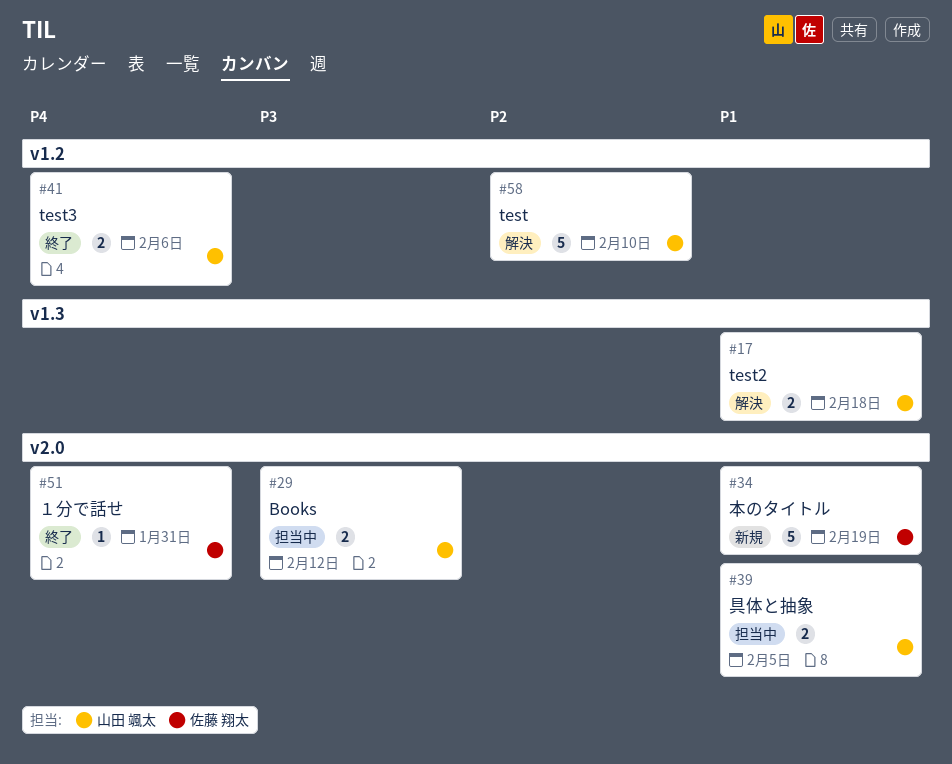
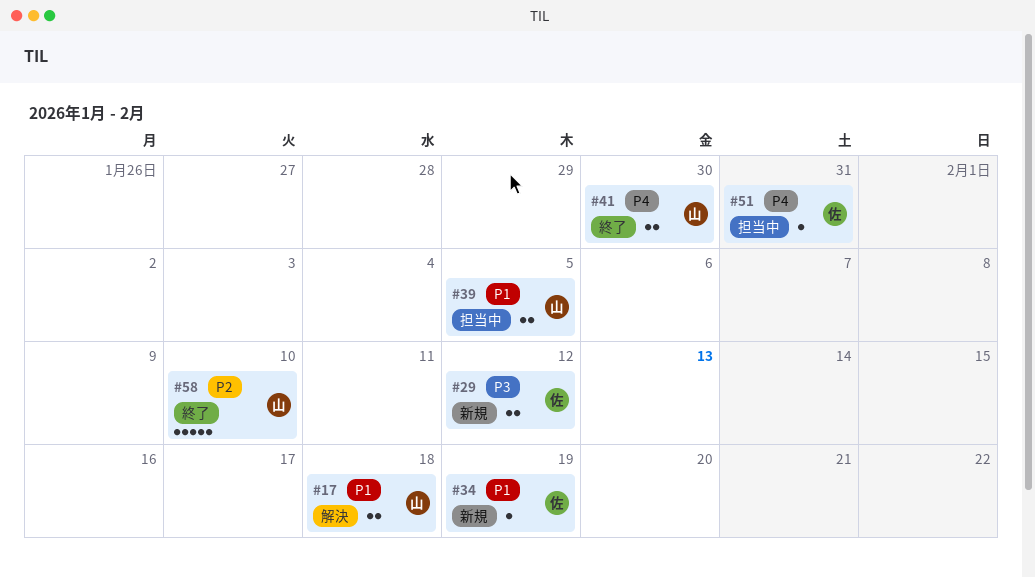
#29, status: 担当中 -> 新規
#29, owner: 山田 颯太 -> 佐藤 翔太
#34, estimate: 5 -> 1
#41, due: Feb 6 -> Jan 30
#51, status: 終了 -> 担当中
#58, status: 解決 -> 終了

